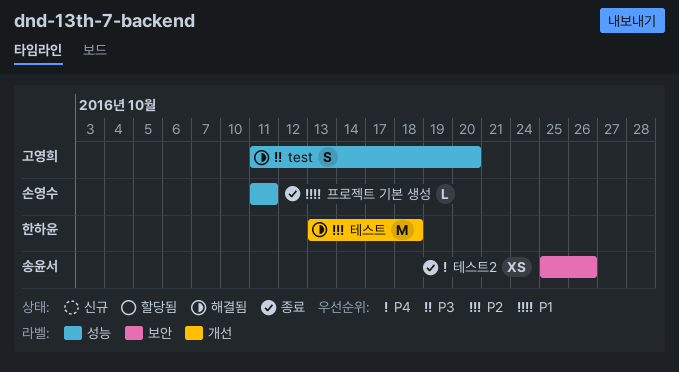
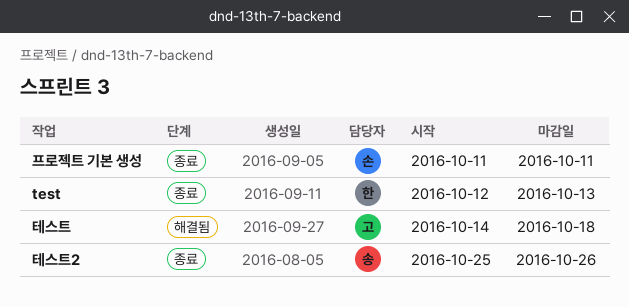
test, status: 해결됨 -> 종료
test, owner: 고영희 -> 한하윤
test, start: Oct 11 -> Oct 12
test, due: Oct 20 -> Oct 13
테스트, owner: 한하윤 -> 고영희
테스트, start: Oct 13 -> Oct 14

